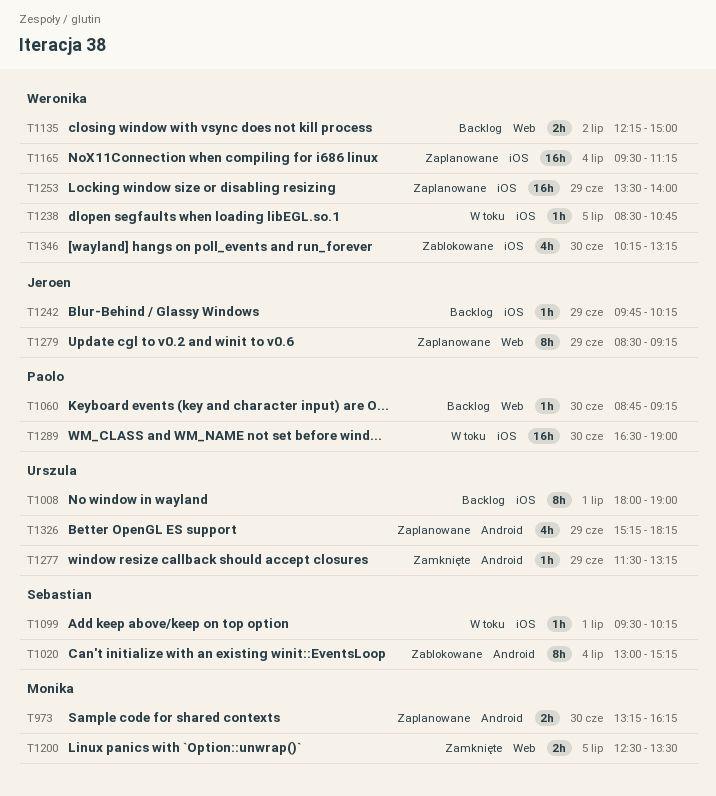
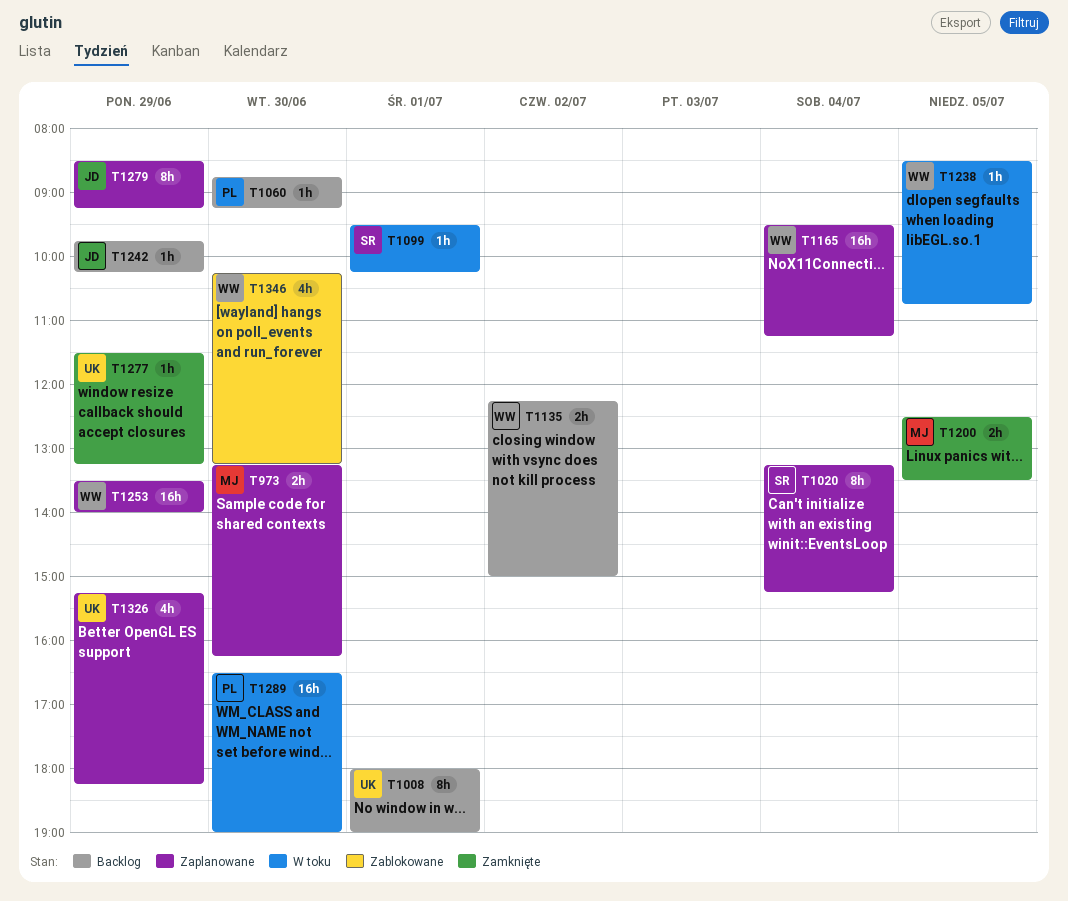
T1020, status: Zablokowane -> Zaplanowane
T1020, begins: 13:00 -> 13:15

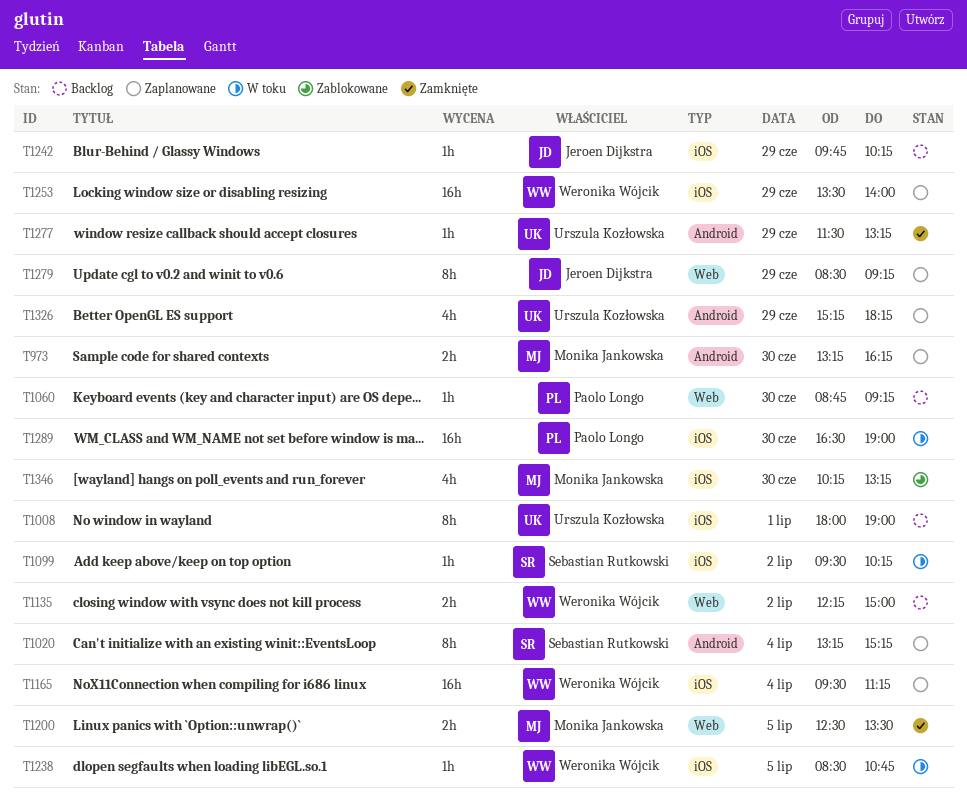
T1099, day: Jul 1 -> Jul 2
T1346, owner: Weronika Wójcik -> Monika Jankowska

